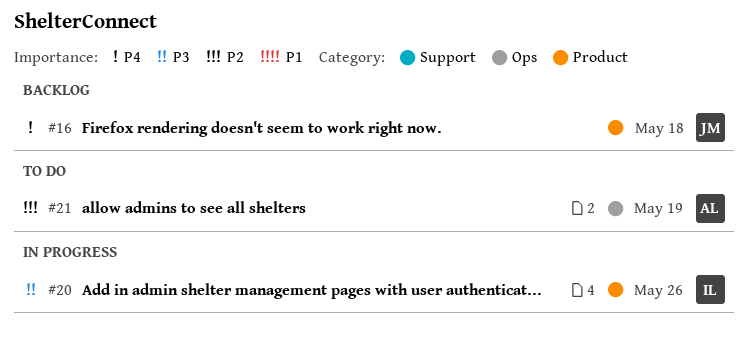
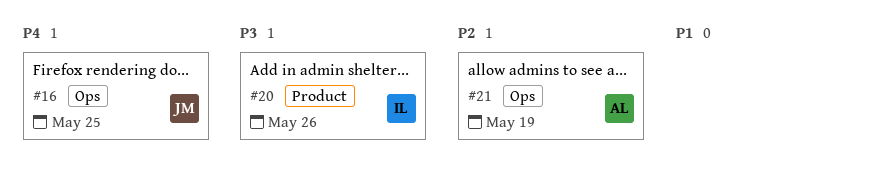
#16, label: Product -> Ops
#16, due: May 18 -> May 25

